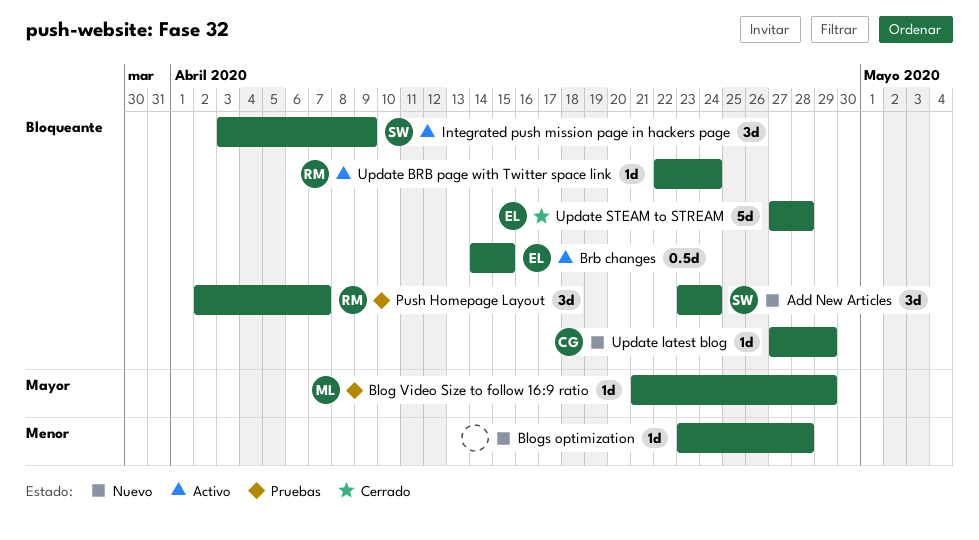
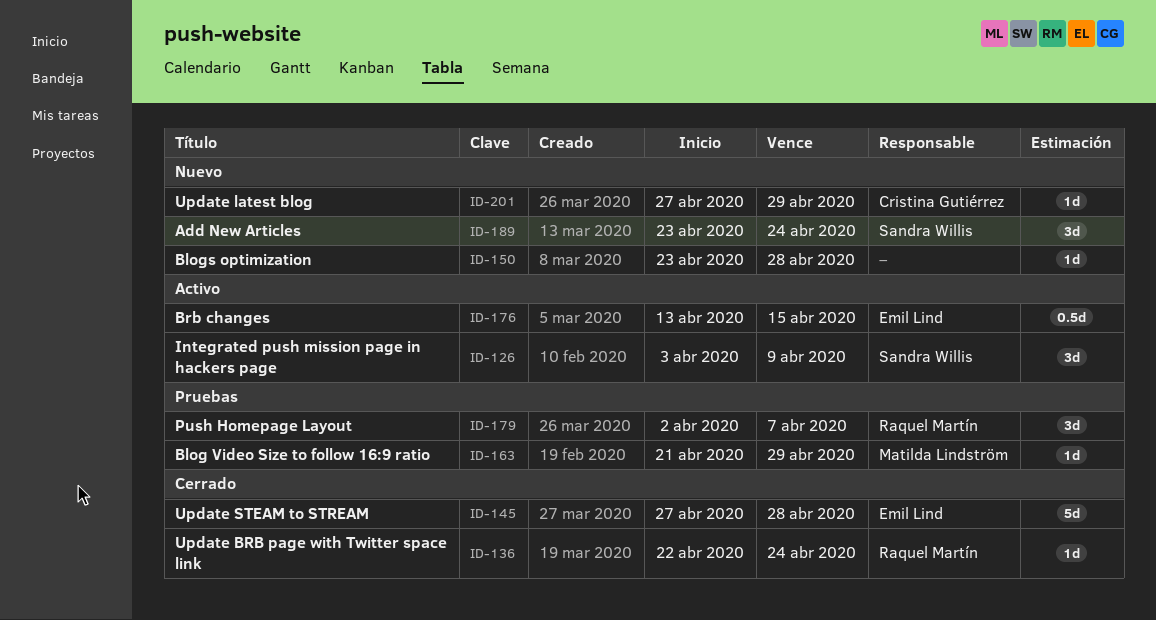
Brb changes, start: Apr 14 -> Apr 13
Update BRB page with Twitter space link, status: Activo -> Cerrado

